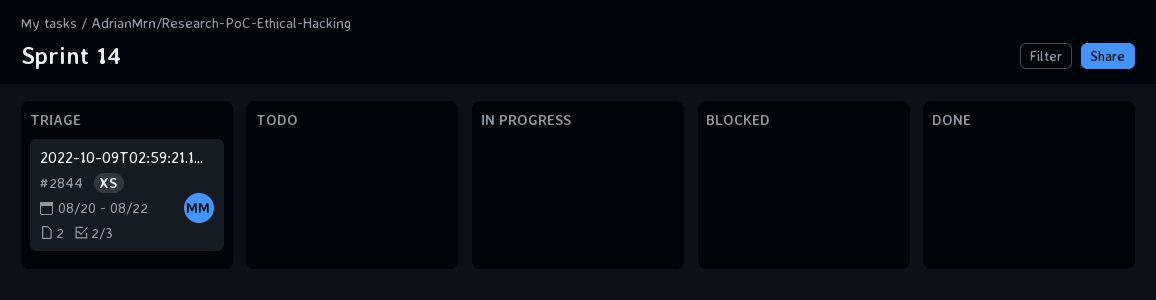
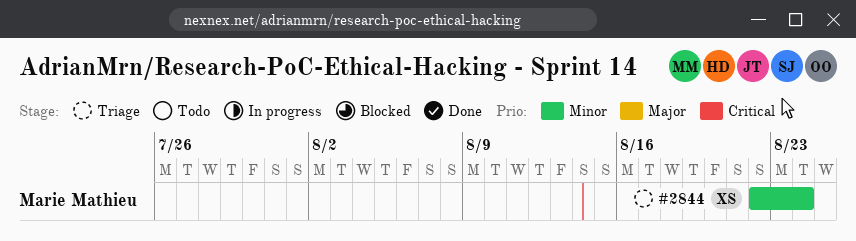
#2844, start: Aug 20 -> Aug 22
#2844, due: Aug 22 -> Aug 24

